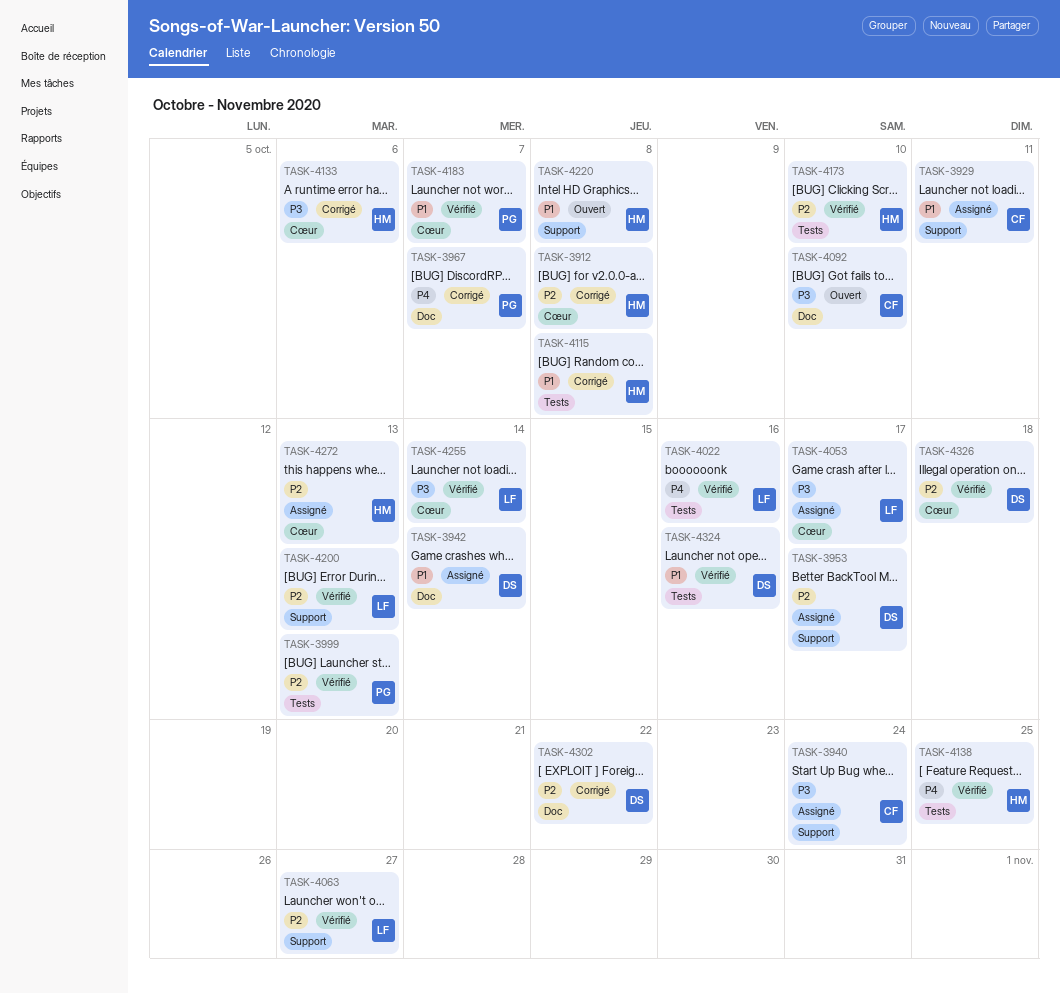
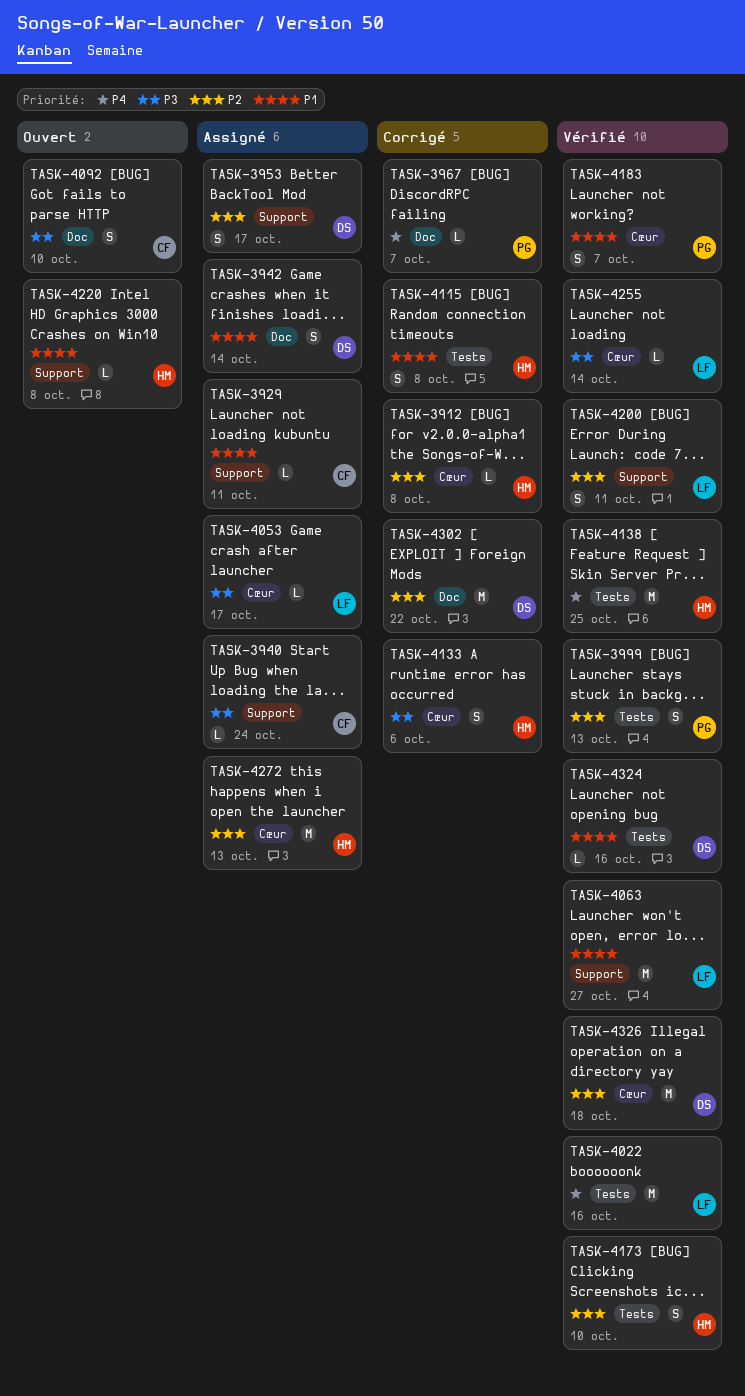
TASK-4063, priority: P2 -> P1
TASK-4200, due: Oct 13 -> Oct 11

